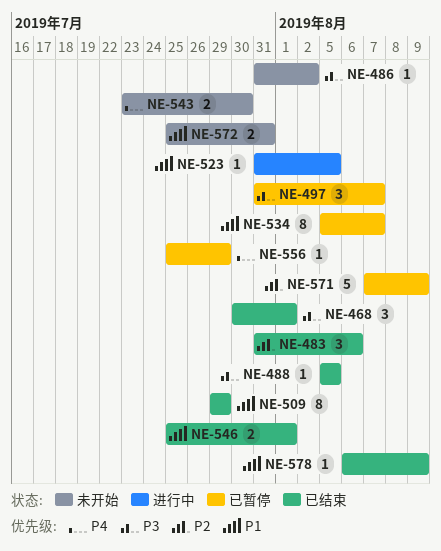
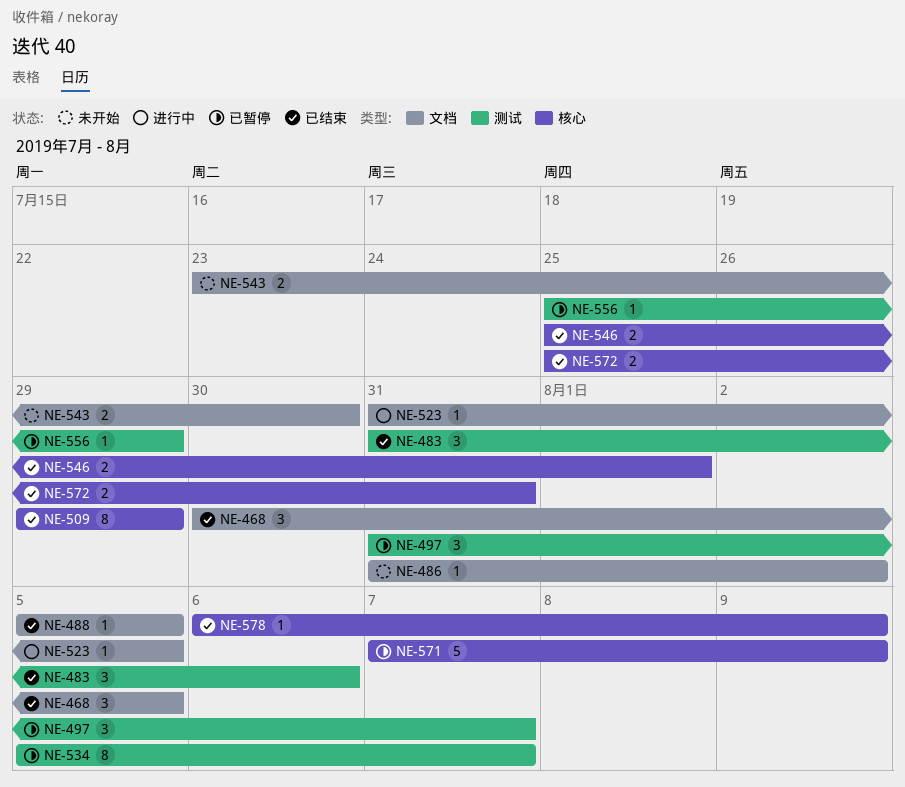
NE-468, due: Aug 1 -> Aug 5
NE-572, status: 未开始 -> 已结束

